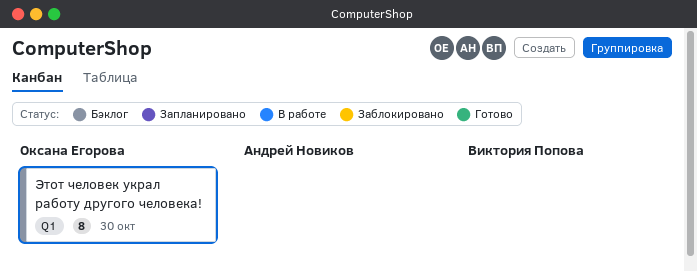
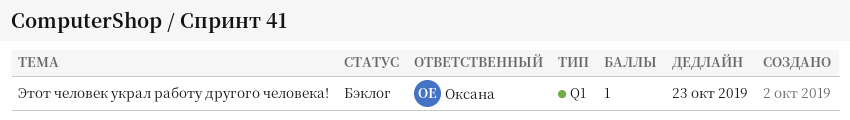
Этот человек украл работу другого человека!, estimate: 8 -> 1
Этот человек украл работу другого человека!, due: Oct 30 -> Oct 23

